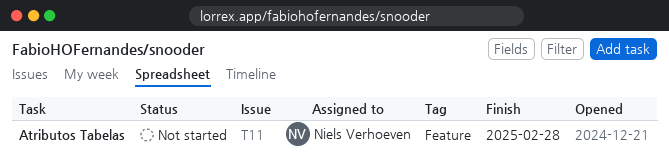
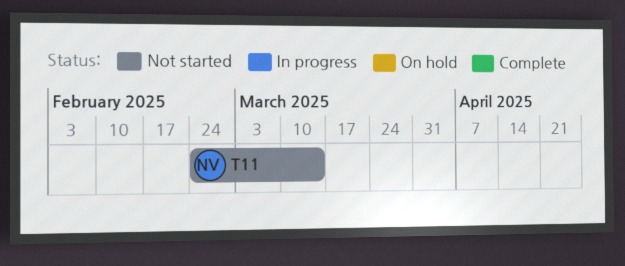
T11, due: Feb 28 -> Mar 14

